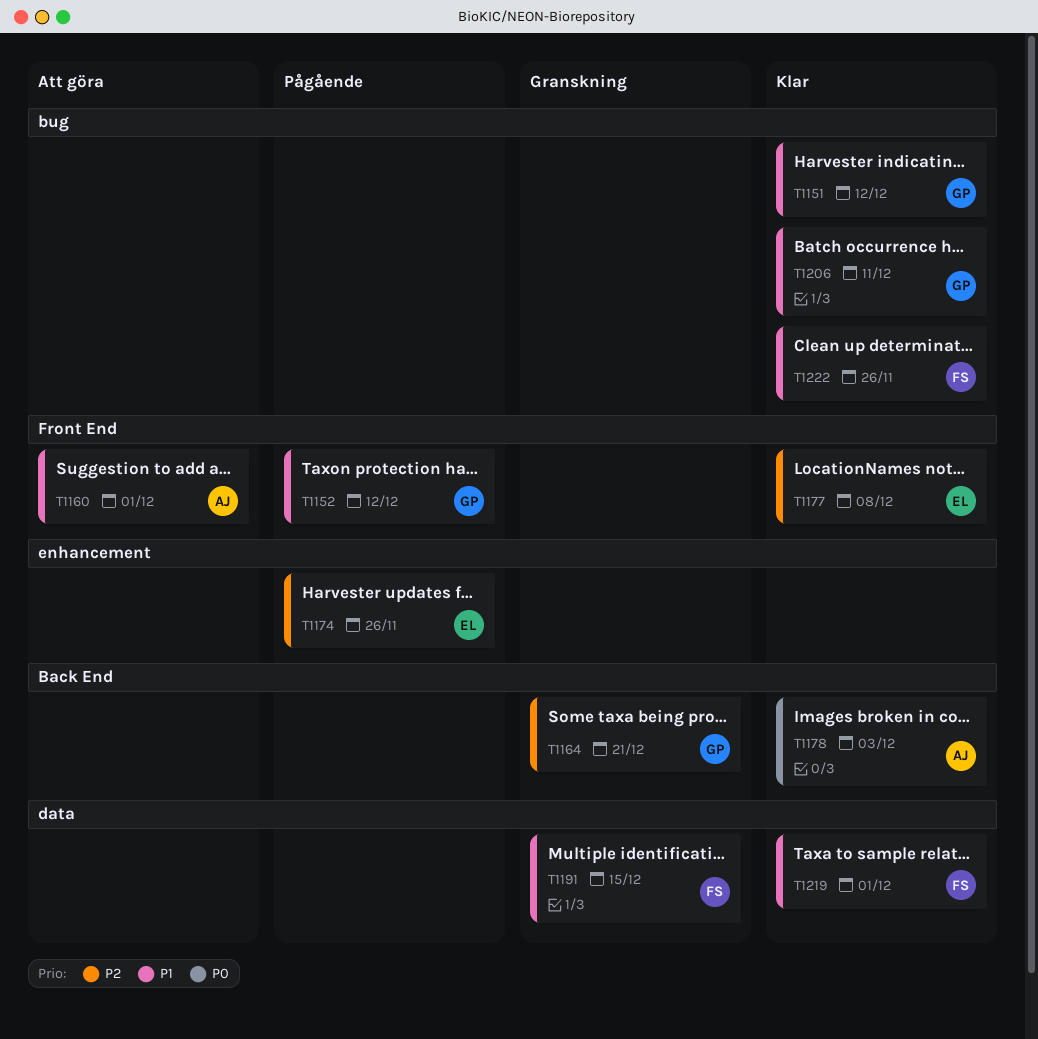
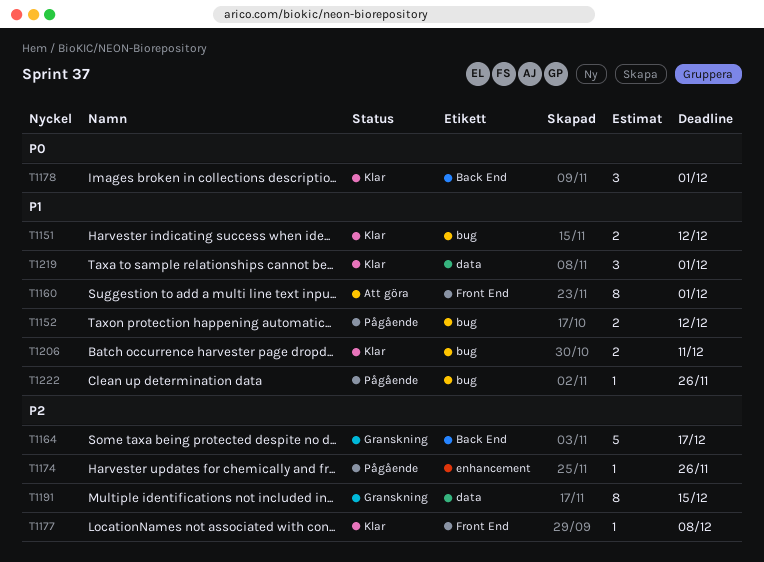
T1152, label: Front End -> bug
T1164, due: Dec 21 -> Dec 17
T1178, due: Dec 3 -> Dec 1
T1191, priority: P1 -> P2
T1222, status: Klar -> Pågående

